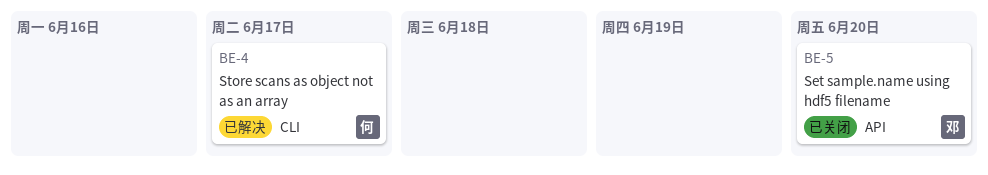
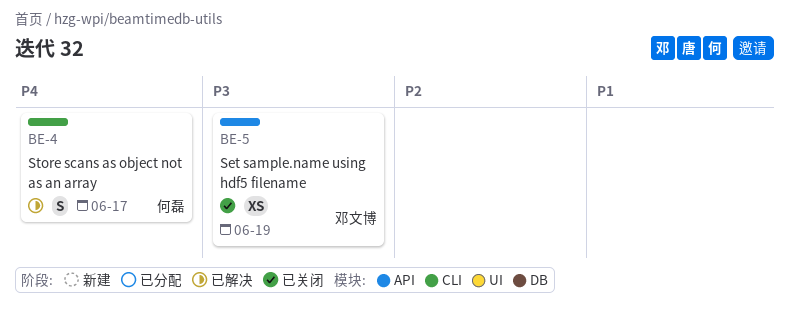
BE-5, due: Jun 20 -> Jun 19

